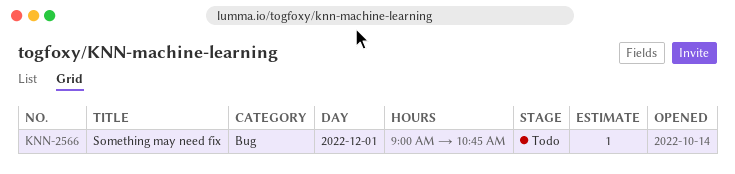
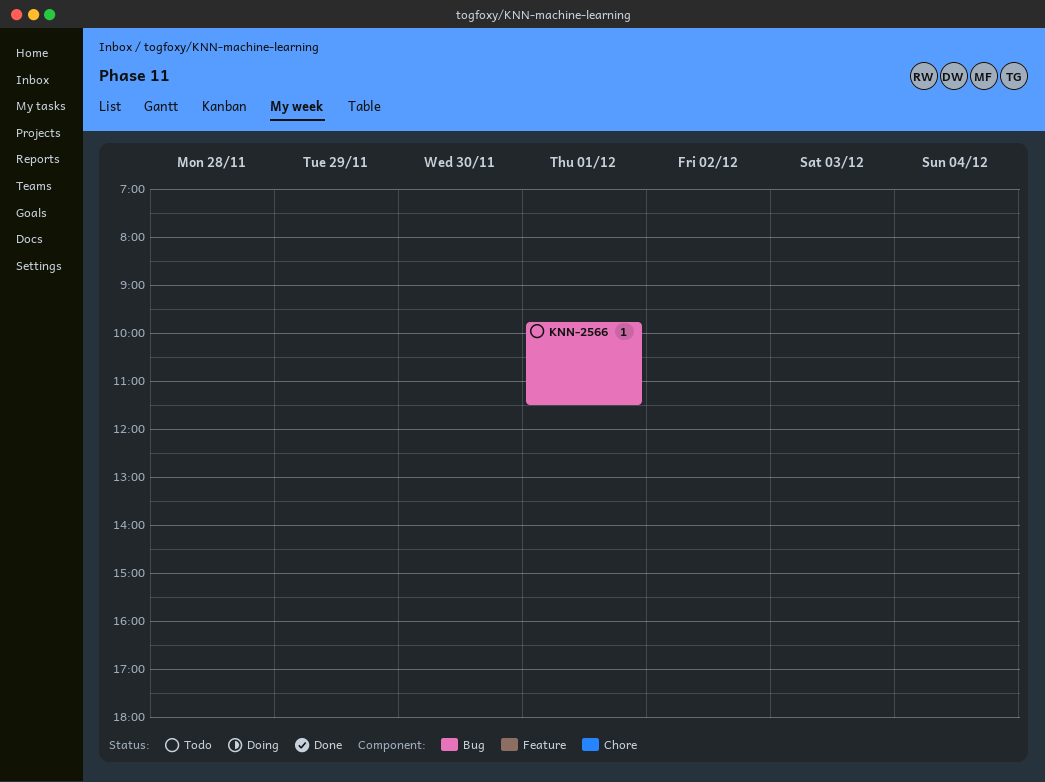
KNN-2566, begins: 09:00 -> 09:45
KNN-2566, ends: 10:45 -> 11:30

